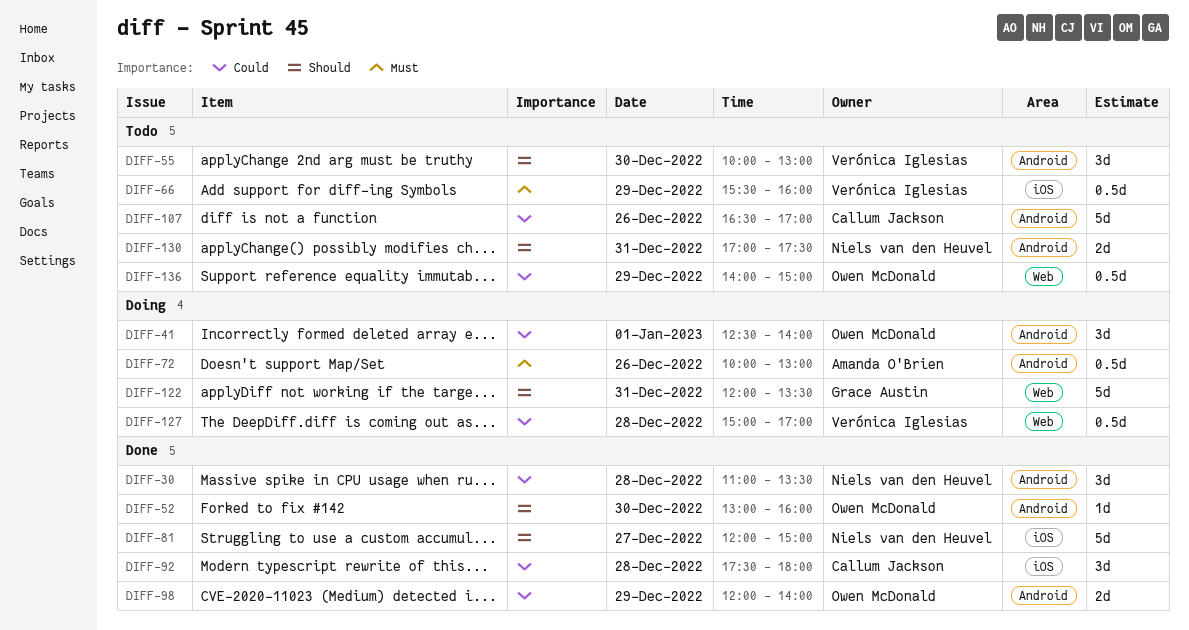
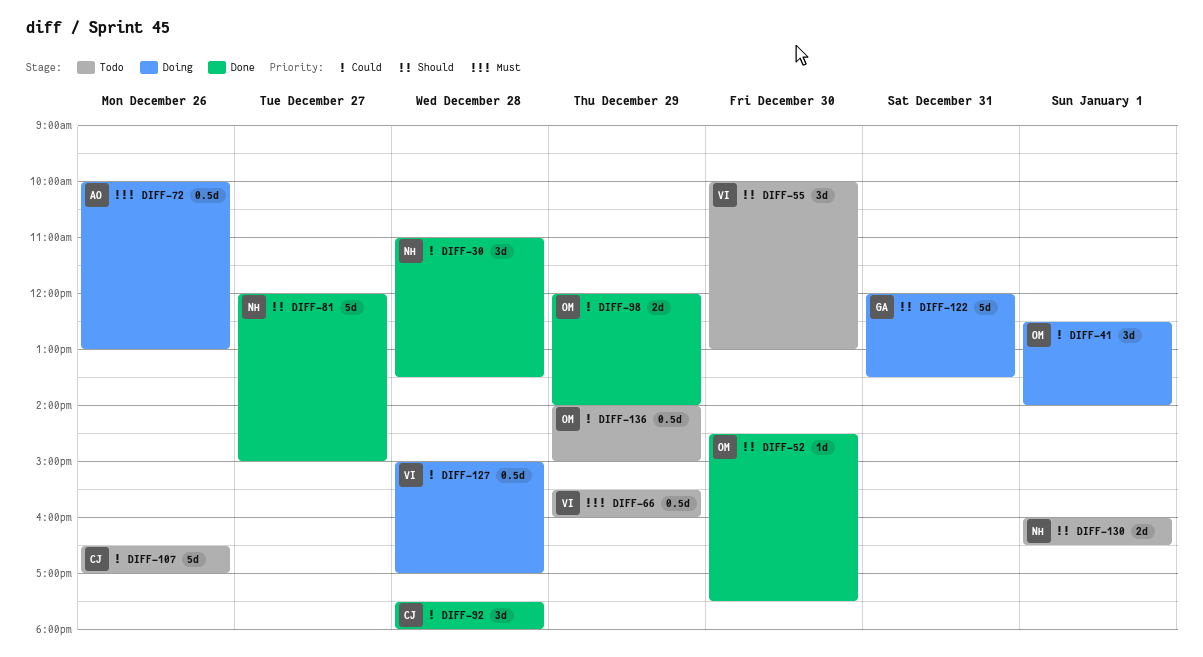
DIFF-52, begins: 13:00 -> 14:30
DIFF-52, ends: 16:00 -> 17:30
DIFF-130, day: Dec 31 -> Jan 1
DIFF-130, begins: 17:00 -> 16:00
DIFF-130, ends: 17:30 -> 16:30

